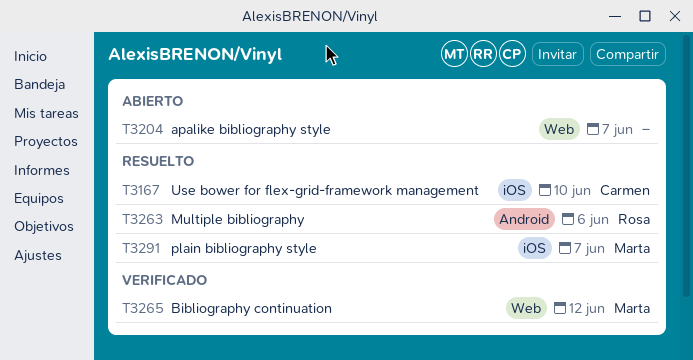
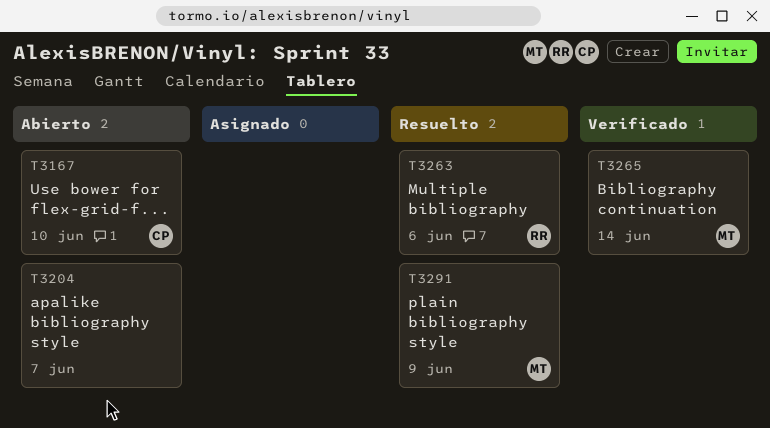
T3167, status: Resuelto -> Abierto
T3265, due: Jun 12 -> Jun 14
T3291, due: Jun 7 -> Jun 9

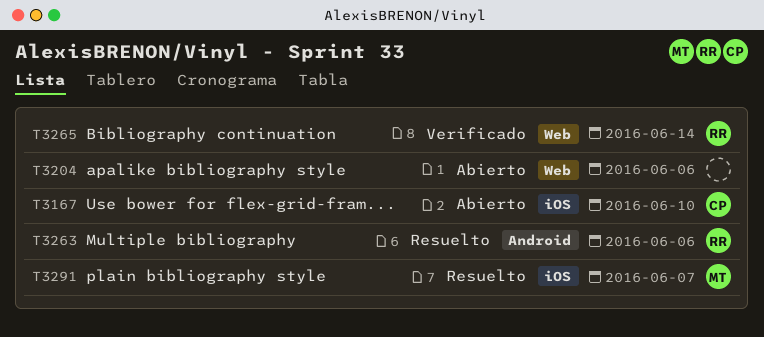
T3204, due: Jun 7 -> Jun 6
T3265, owner: MT -> RR
T3291, due: Jun 9 -> Jun 7

